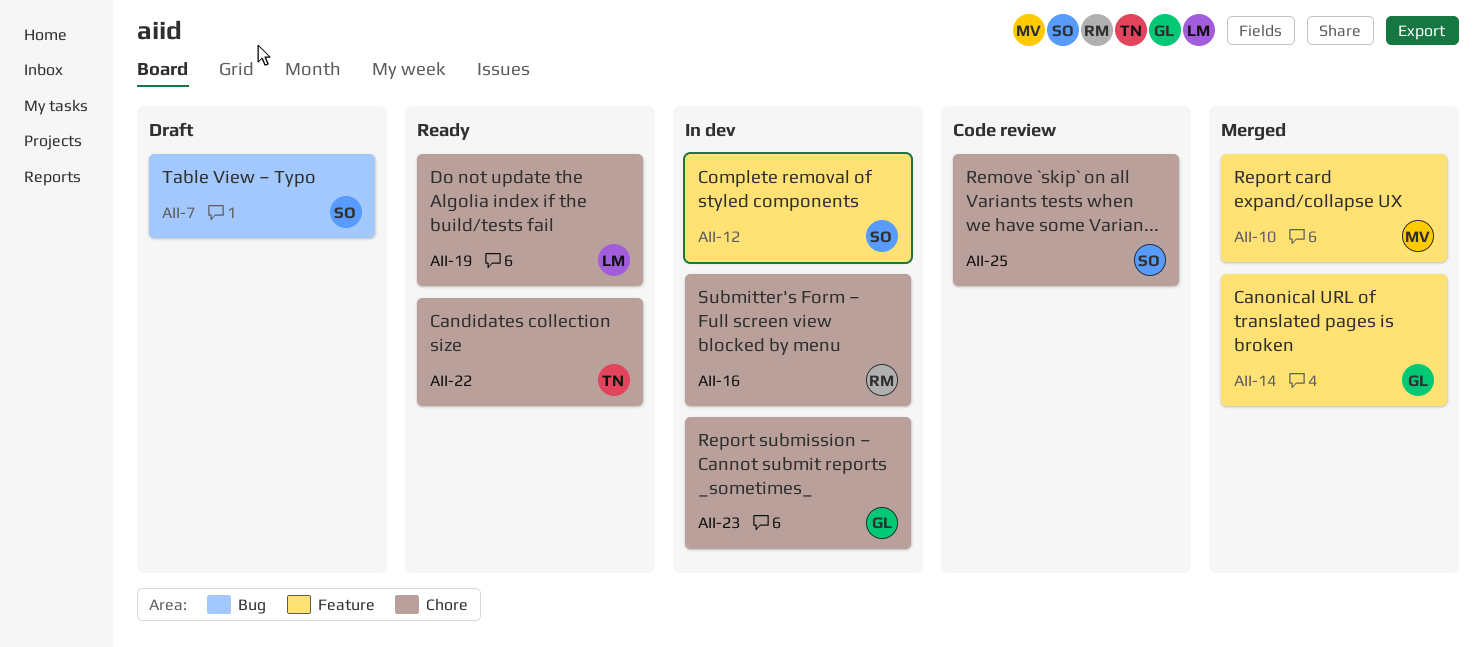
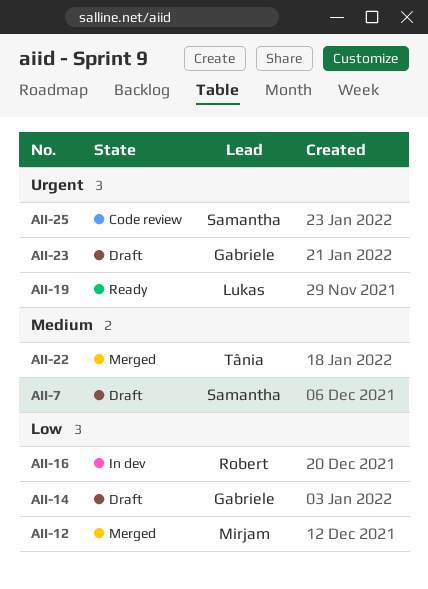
AII-10: present -> none
AII-12, status: In dev -> Merged
AII-12, owner: Samantha -> Mirjam
AII-14, status: Merged -> Draft
AII-22, status: Ready -> Merged
AII-23, status: In dev -> Draft

